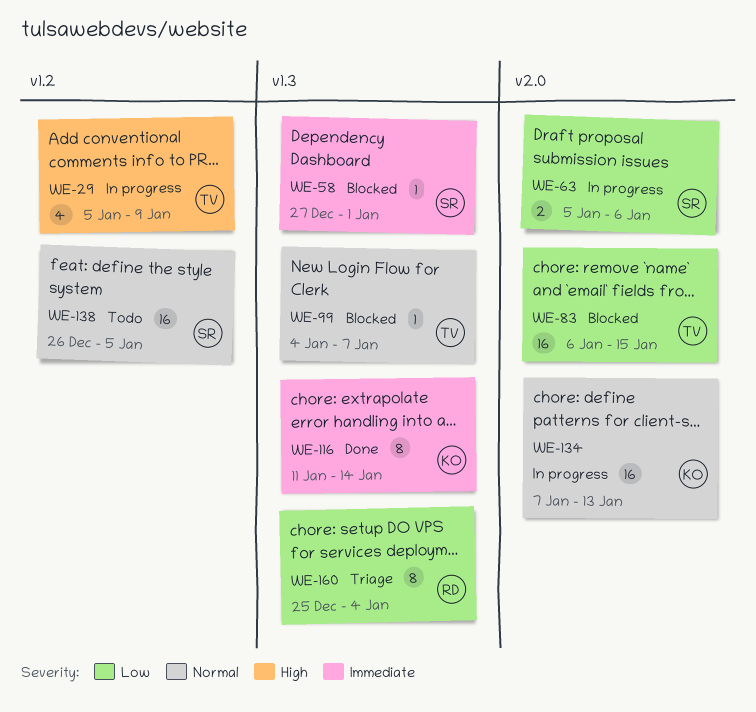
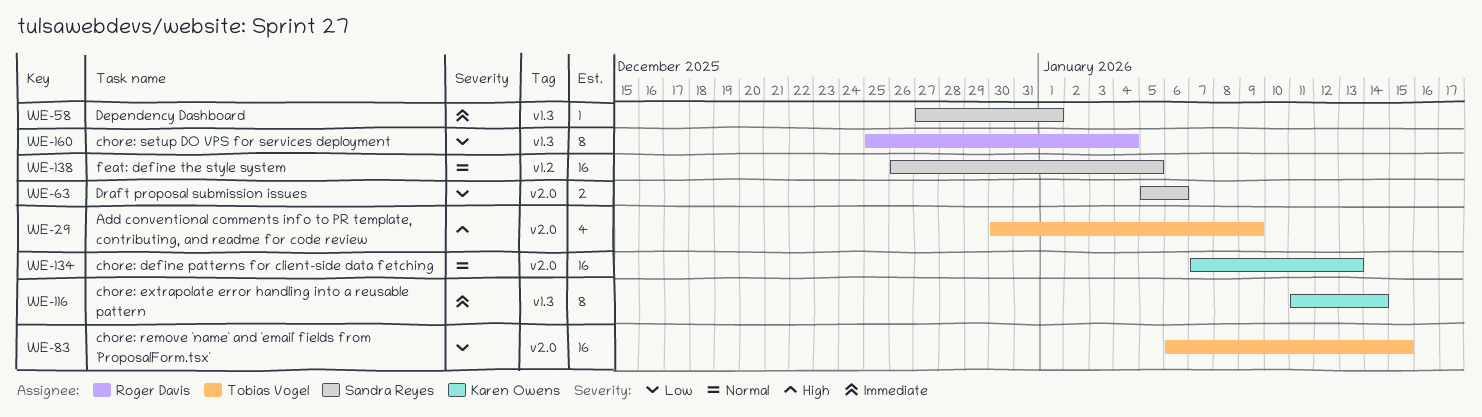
WE-29, label: v1.2 -> v2.0
WE-29, start: Jan 5 -> Dec 30
WE-99: present -> none

